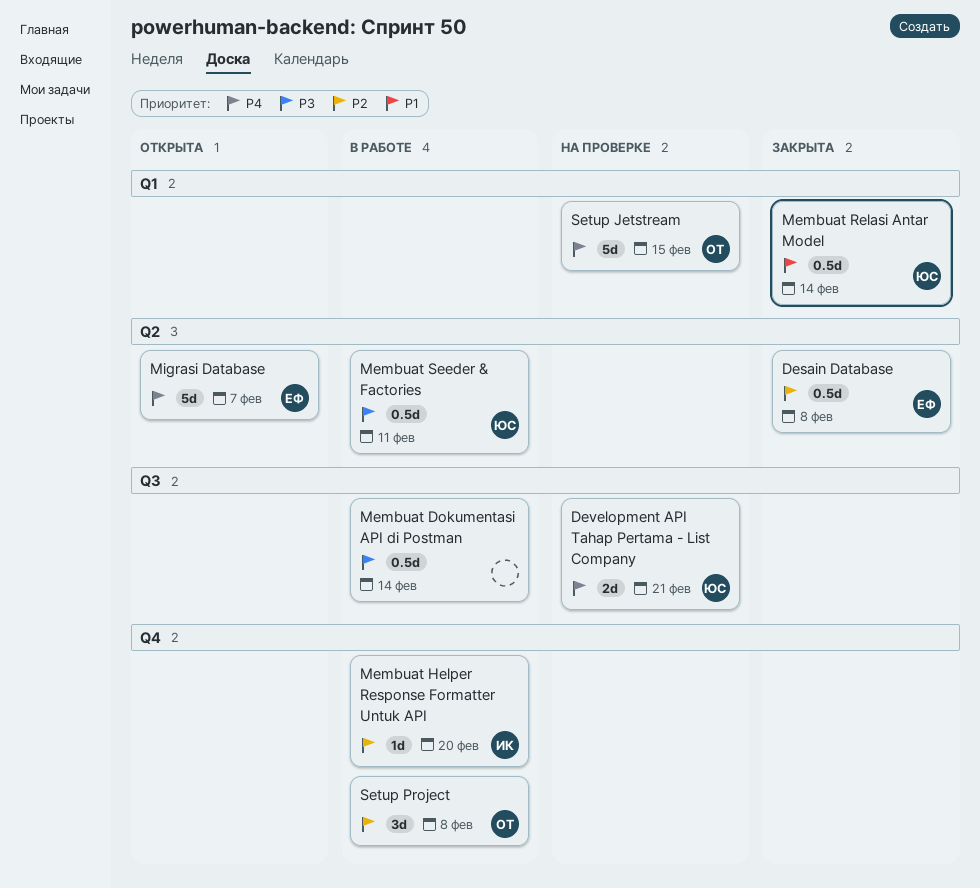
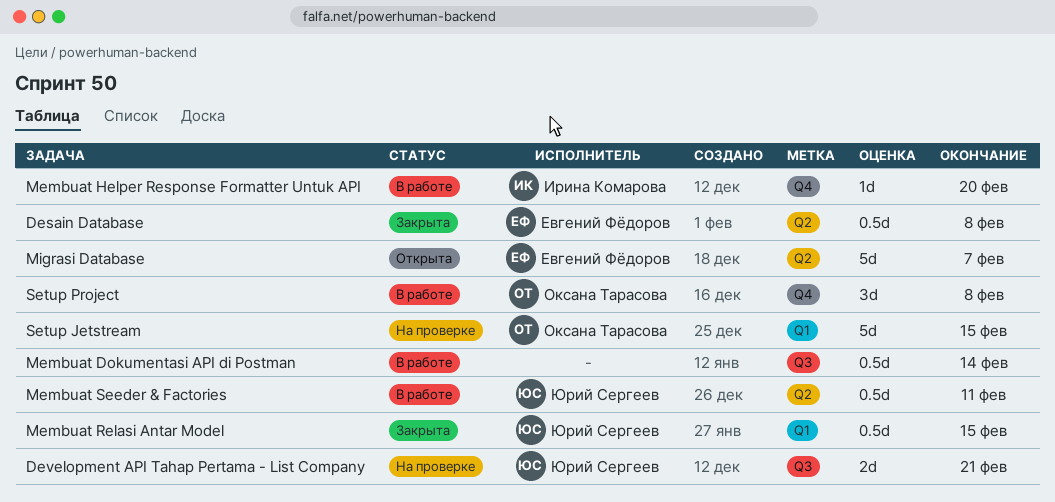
Membuat Relasi Antar Model, due: Feb 14 -> Feb 15

